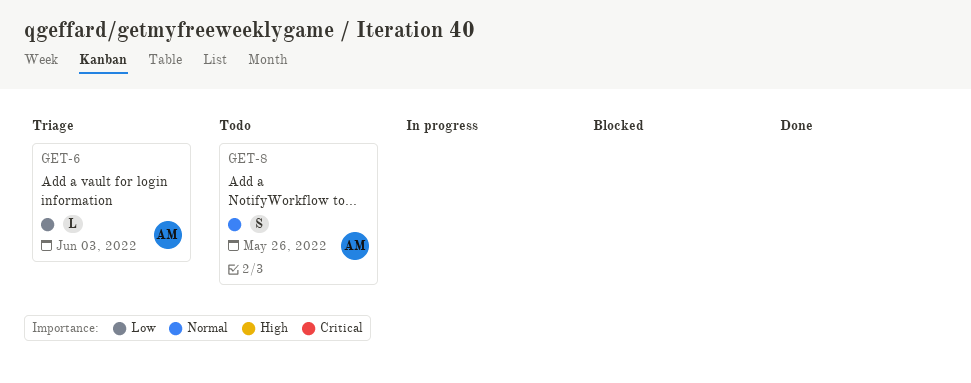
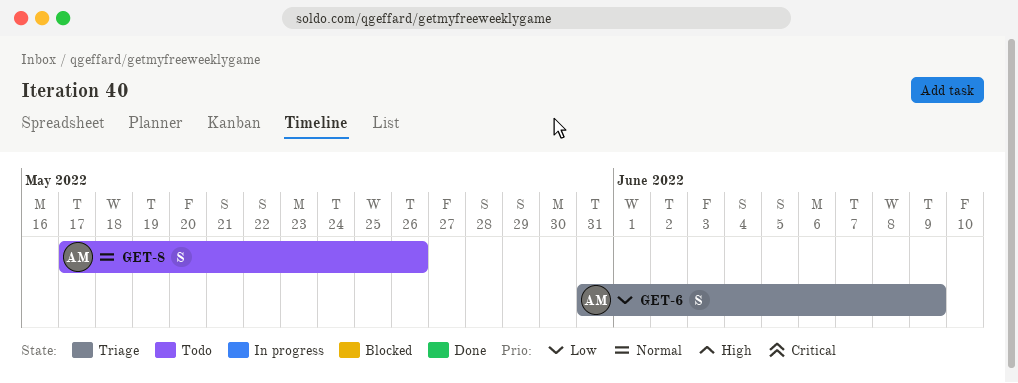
GET-6, estimate: L -> S
GET-6, due: Jun 3 -> Jun 9

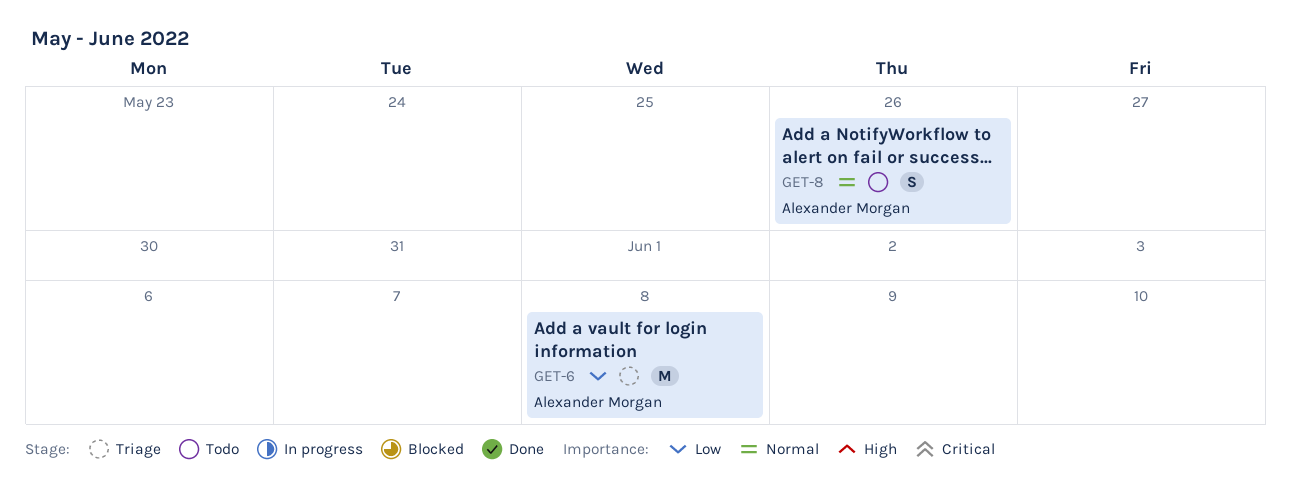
GET-6, estimate: S -> M
GET-6, due: Jun 9 -> Jun 8

